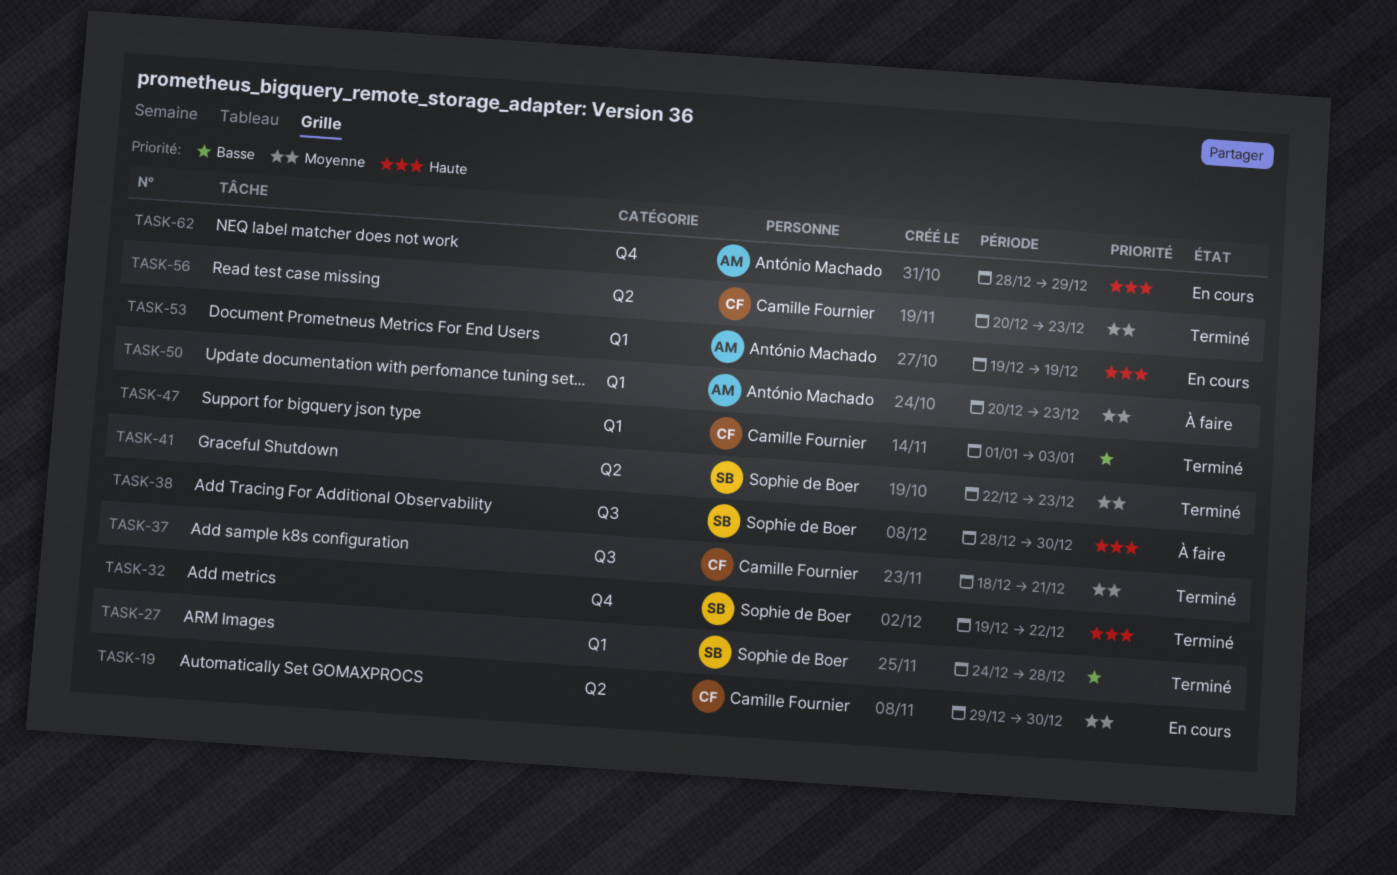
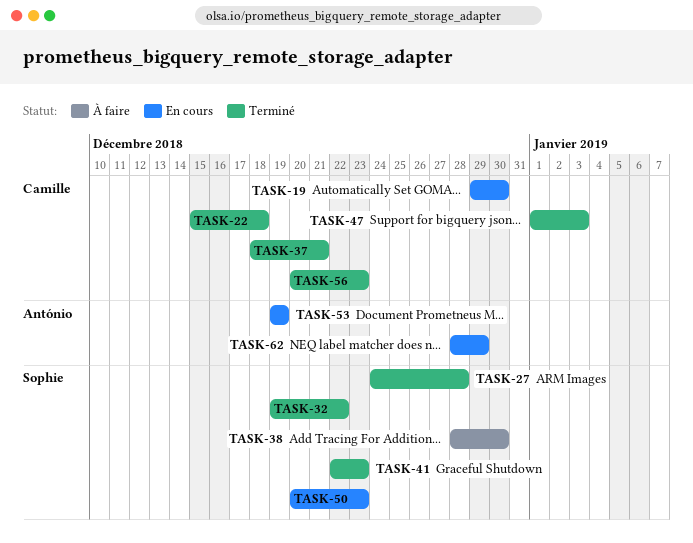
TASK-22: none -> present
TASK-50, status: À faire -> En cours
TASK-50, owner: António Machado -> Sophie de Boer

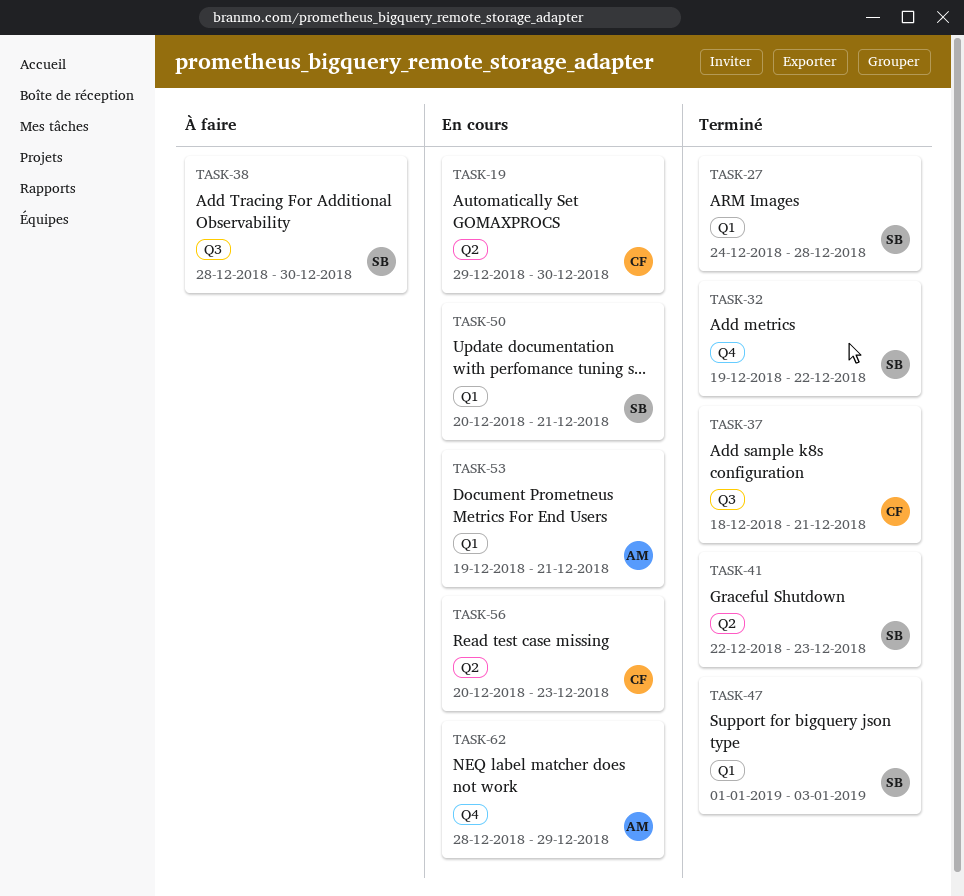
TASK-22: present -> none
TASK-47, owner: Camille -> Sophie
TASK-50, due: Dec 23 -> Dec 21
TASK-53, due: Dec 19 -> Dec 21
TASK-56, status: Terminé -> En cours

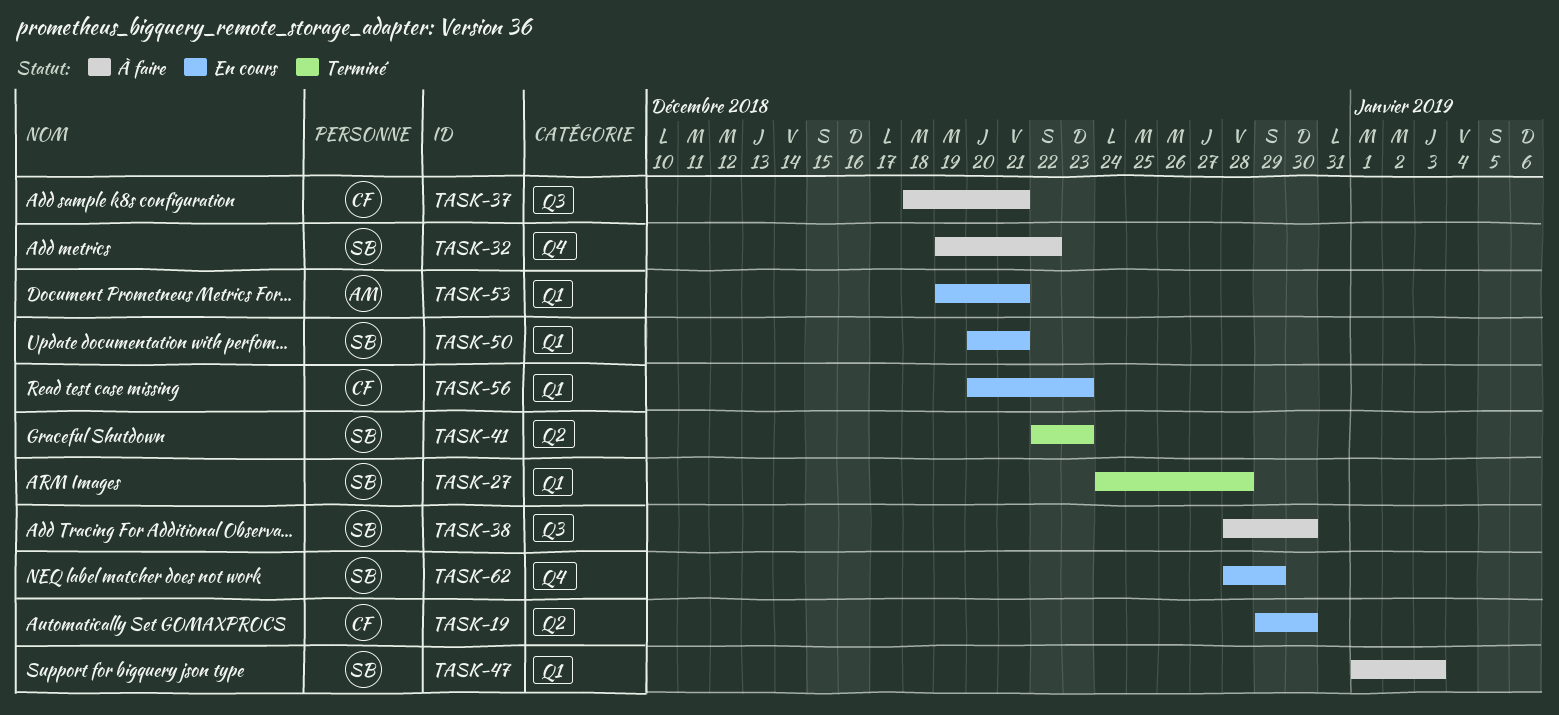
TASK-32, status: Terminé -> À faire
TASK-37, status: Terminé -> À faire
TASK-47, status: Terminé -> À faire
TASK-56, label: Q2 -> Q1
TASK-62, owner: AM -> SB

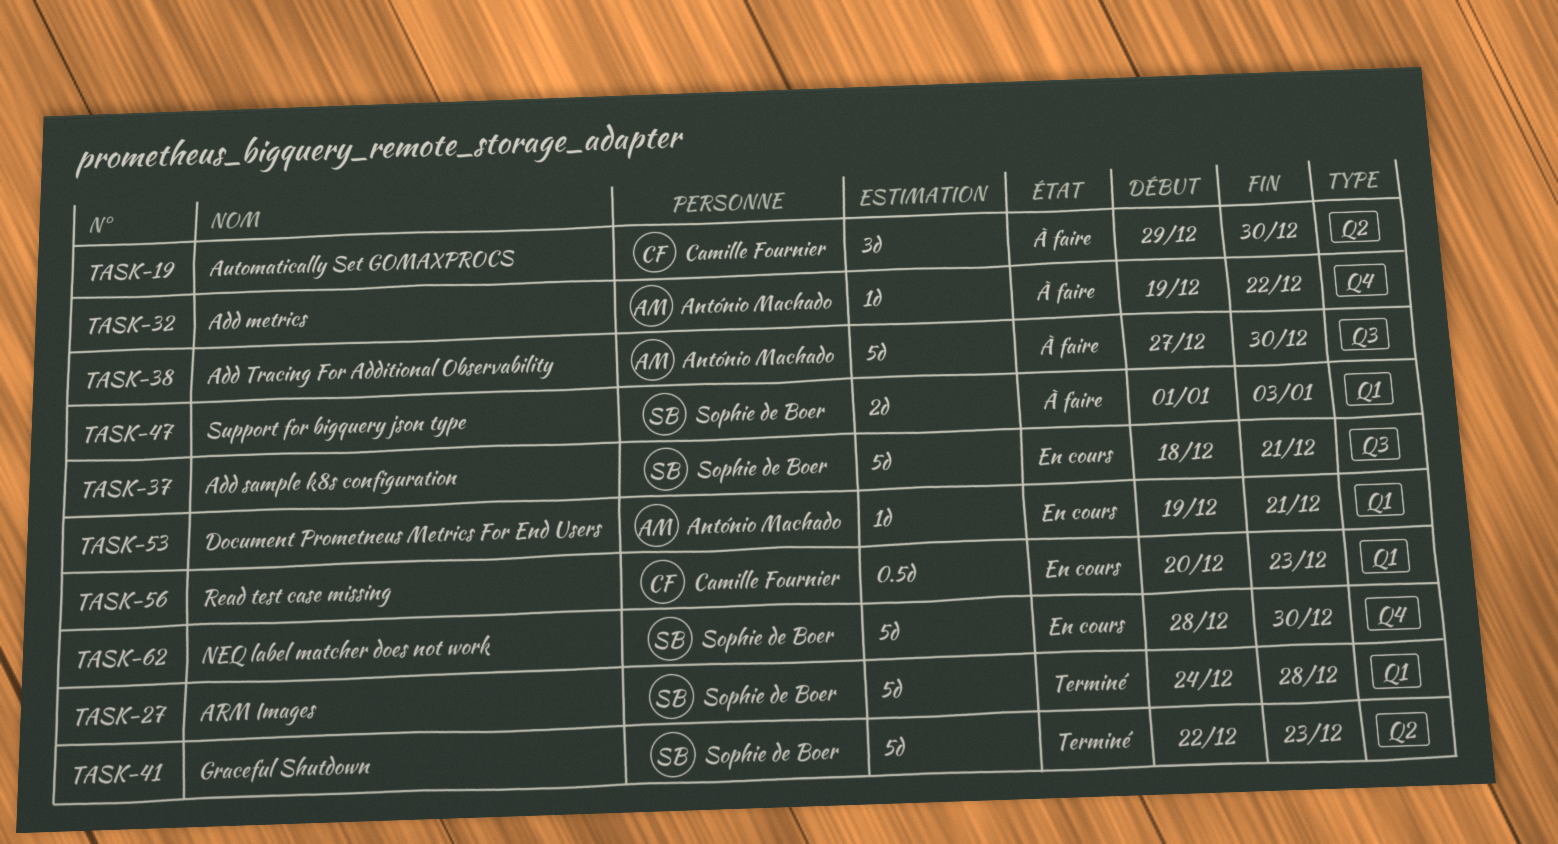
TASK-19, status: En cours -> À faire
TASK-32, owner: Sophie de Boer -> António Machado
TASK-37, status: À faire -> En cours
TASK-37, owner: Camille Fournier -> Sophie de Boer
TASK-38, owner: Sophie de Boer -> António Machado
TASK-38, start: Dec 28 -> Dec 27
TASK-50: present -> none
TASK-62, due: Dec 29 -> Dec 30

